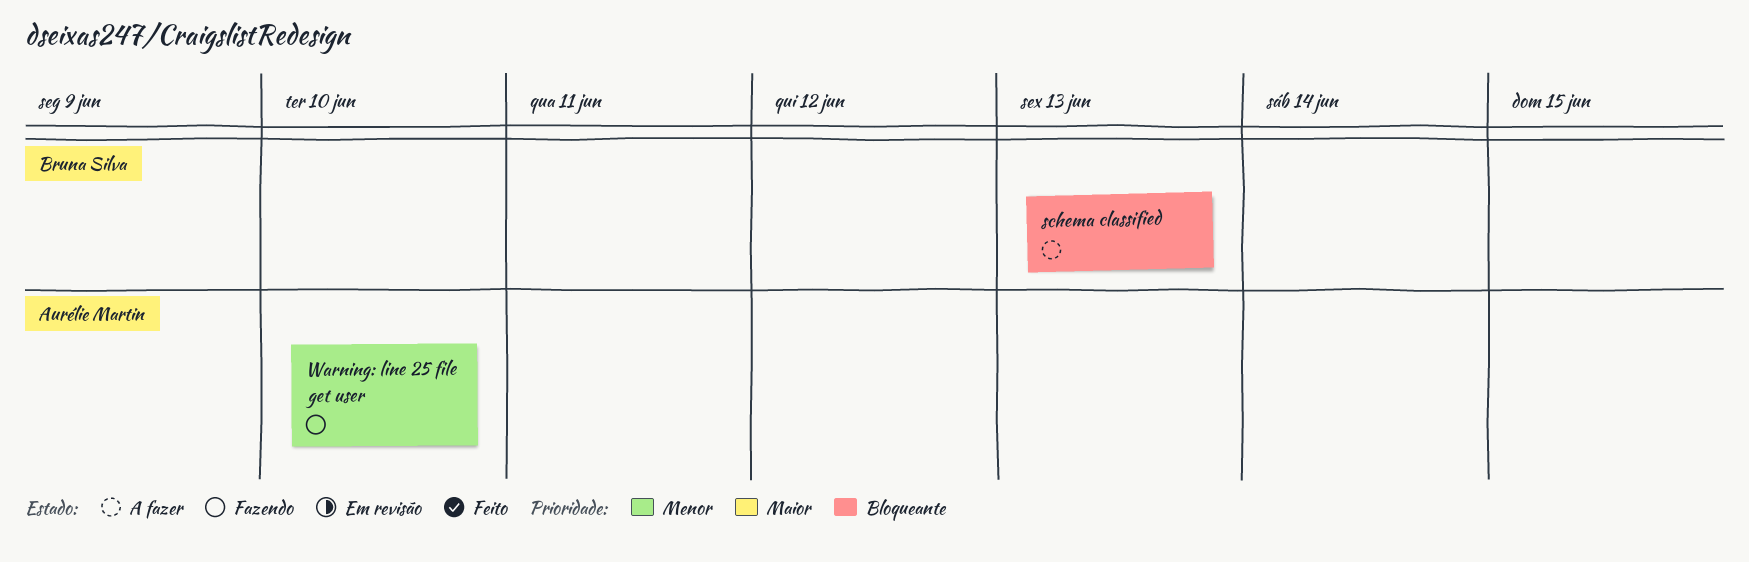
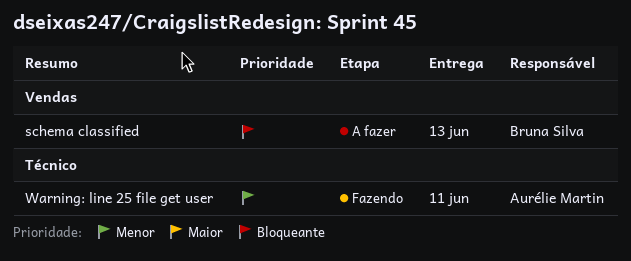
Warning: line 25 file get user, due: Jun 10 -> Jun 11

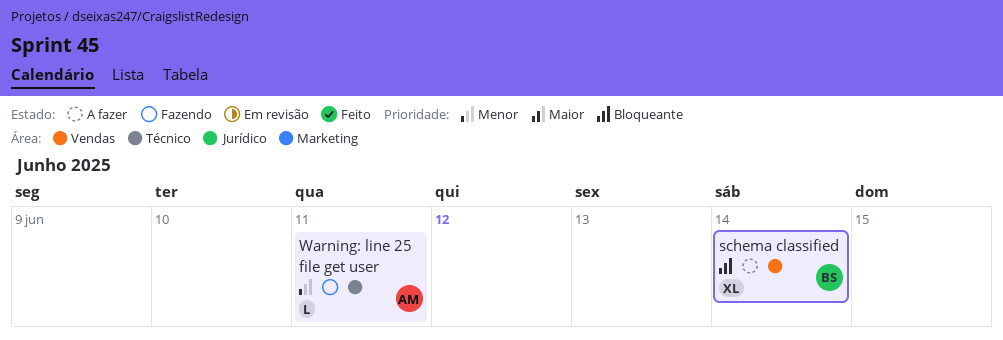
schema classified, due: Jun 13 -> Jun 14

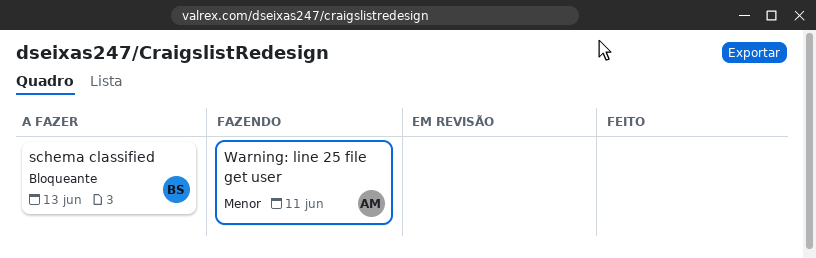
schema classified, due: Jun 14 -> Jun 13

